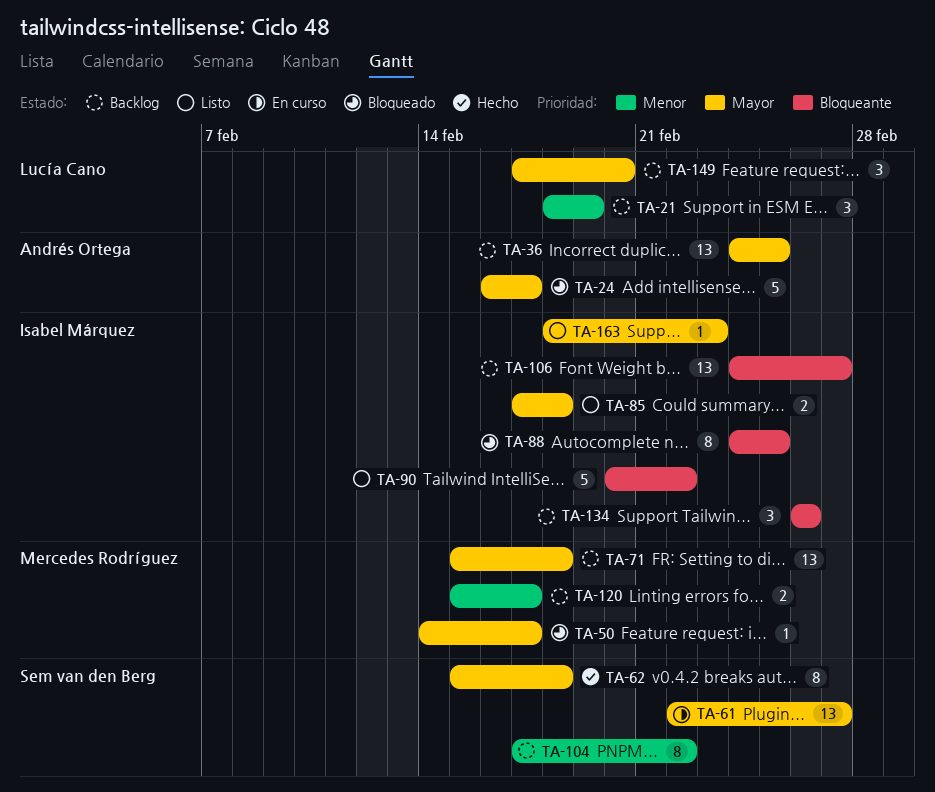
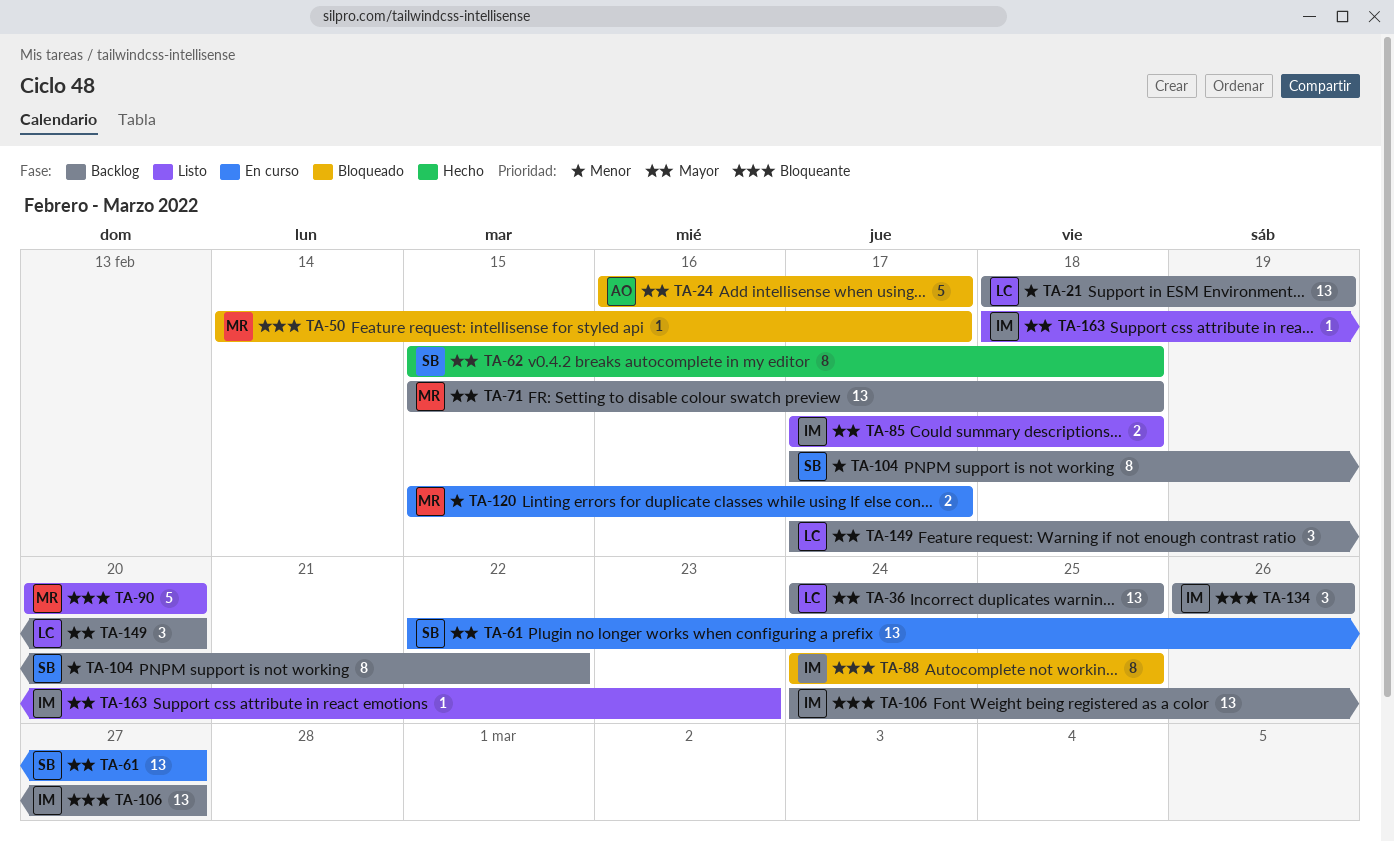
TA-21, estimate: 3 -> 13
TA-36, owner: Andrés Ortega -> Lucía Cano
TA-50, priority: Mayor -> Bloqueante
TA-90, owner: Isabel Márquez -> Mercedes Rodríguez
TA-90, due: Feb 22 -> Feb 20
TA-120, status: Backlog -> En curso

